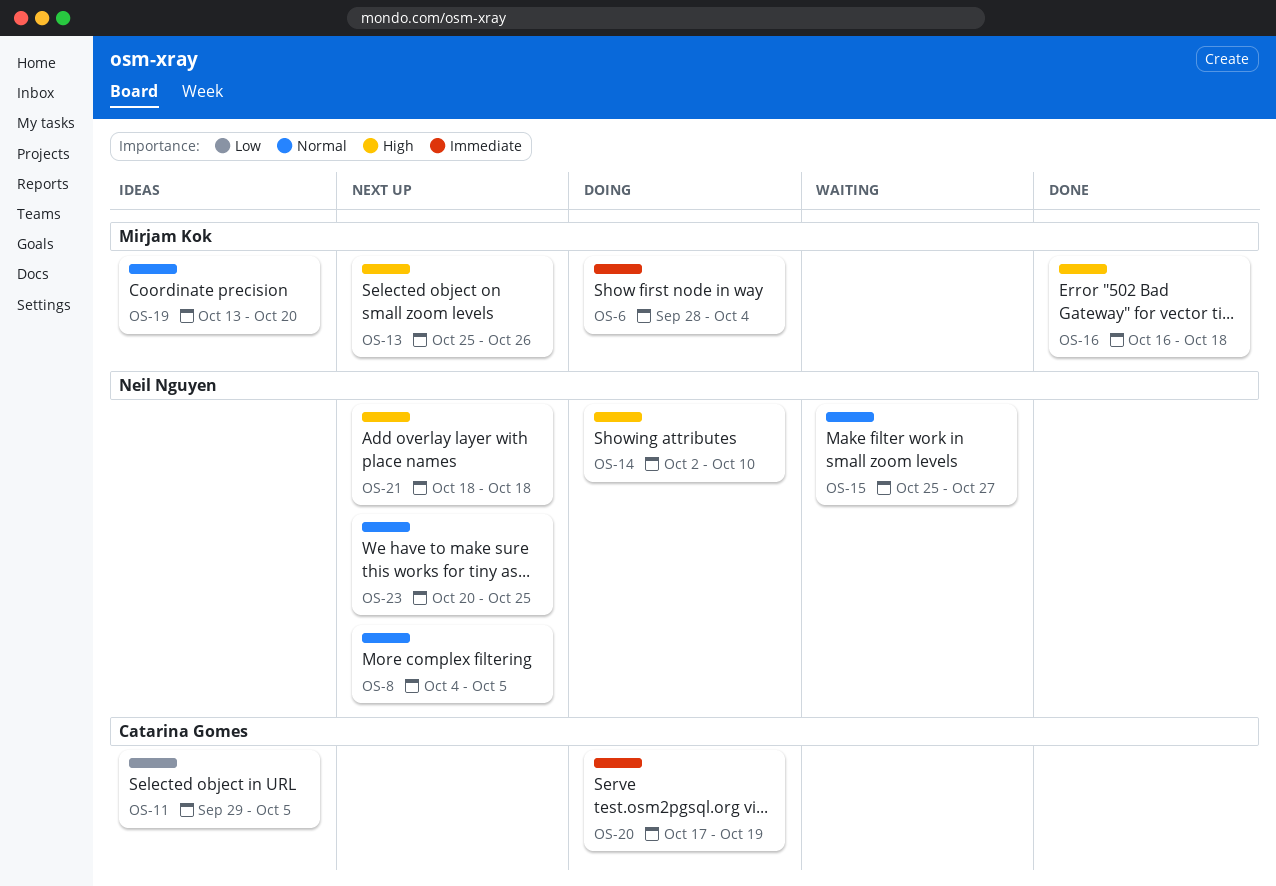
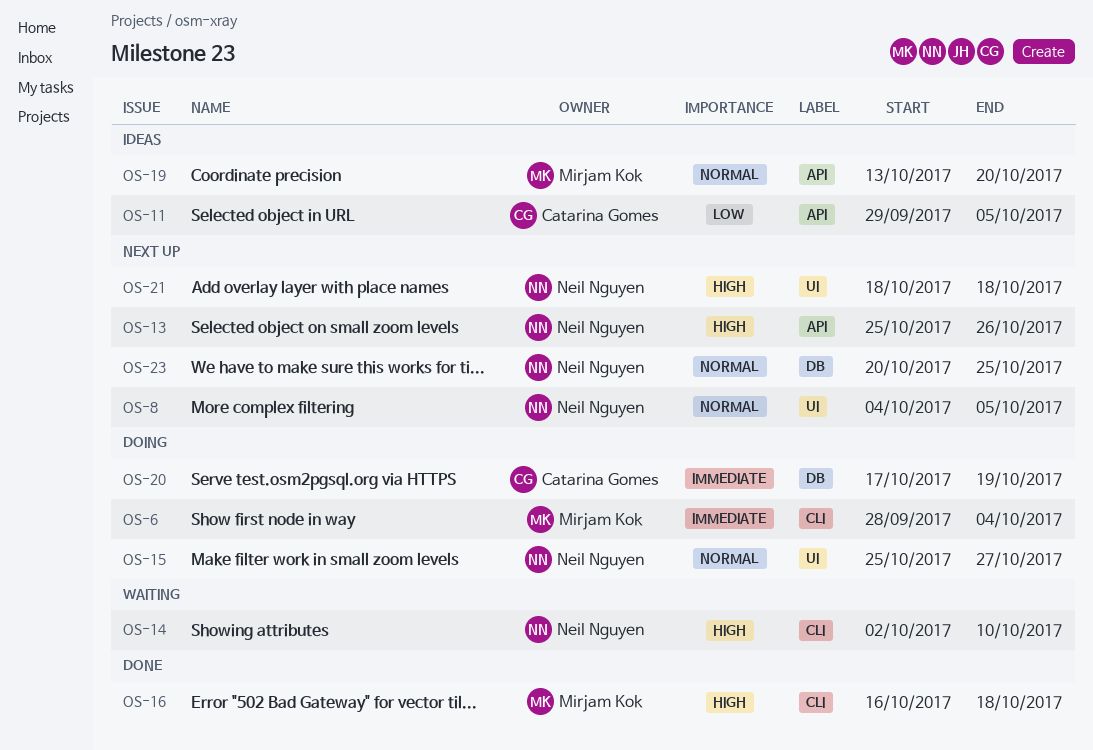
OS-13, owner: Mirjam Kok -> Neil Nguyen
OS-14, status: Doing -> Waiting
OS-15, status: Waiting -> Doing

